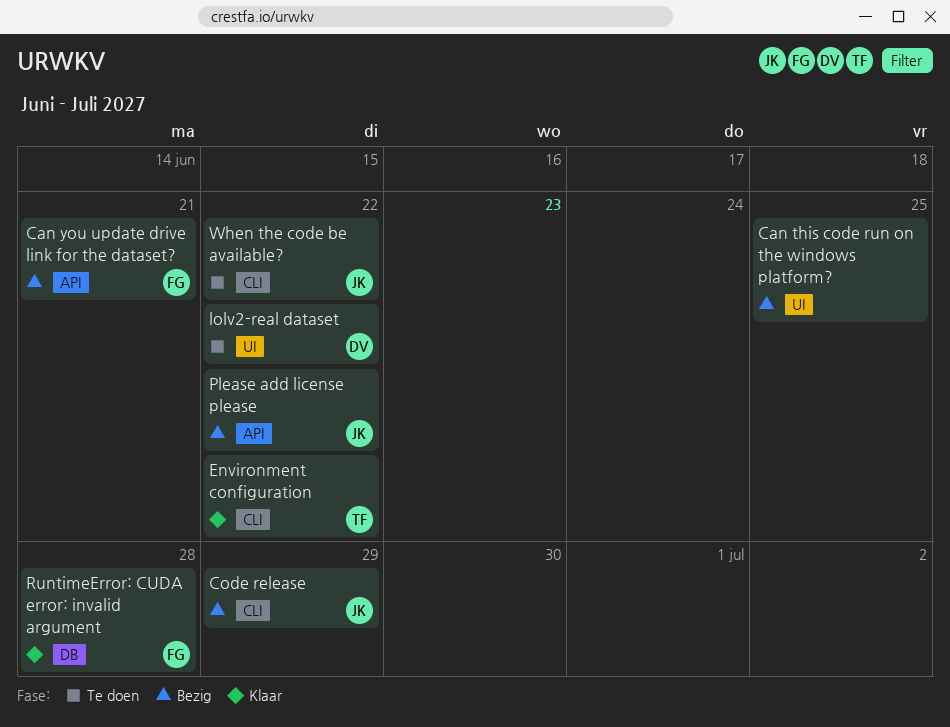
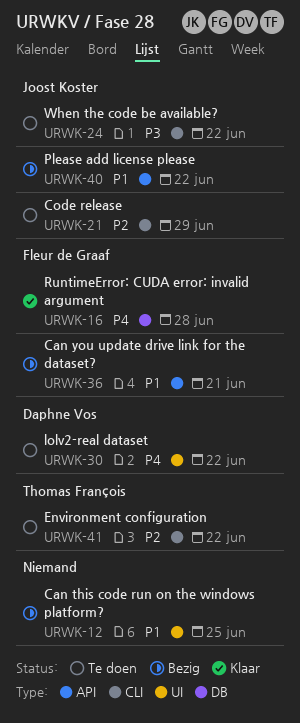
Code release, status: Bezig -> Te doen
Environment configuration, status: Klaar -> Te doen

